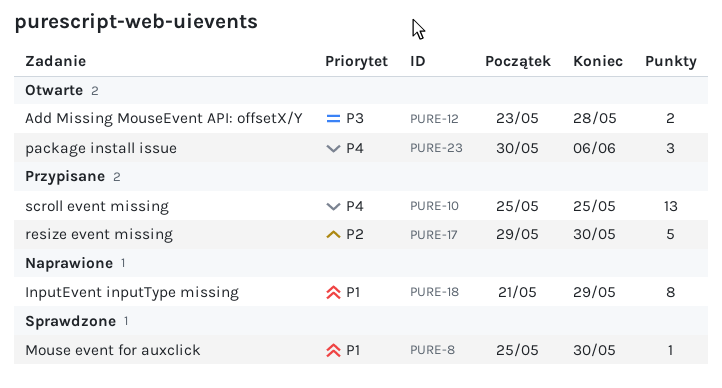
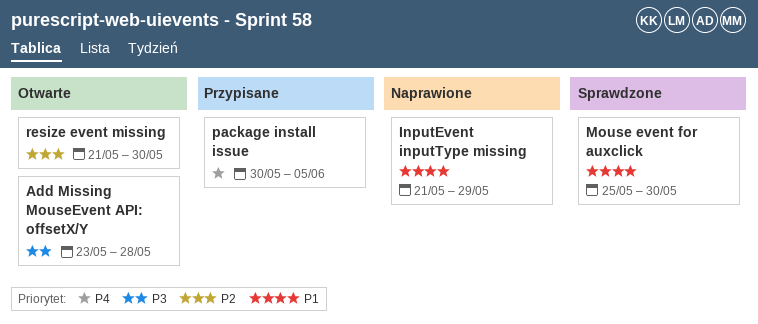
package install issue, status: Otwarte -> Przypisane
package install issue, due: Jun 6 -> Jun 5
resize event missing, status: Przypisane -> Otwarte
resize event missing, start: May 29 -> May 21
scroll event missing: present -> none

